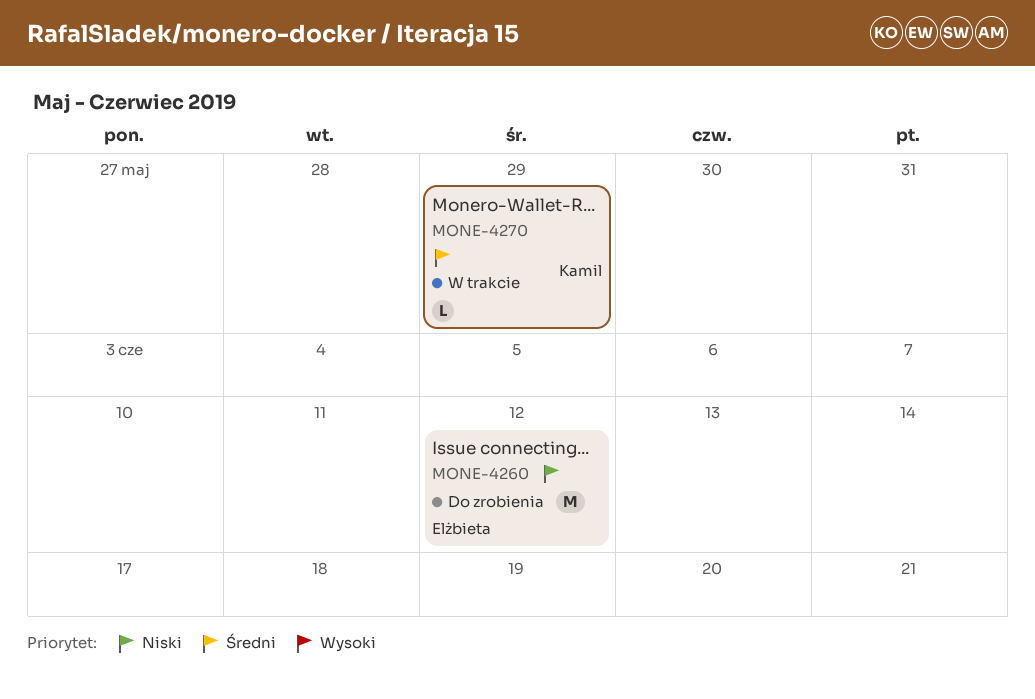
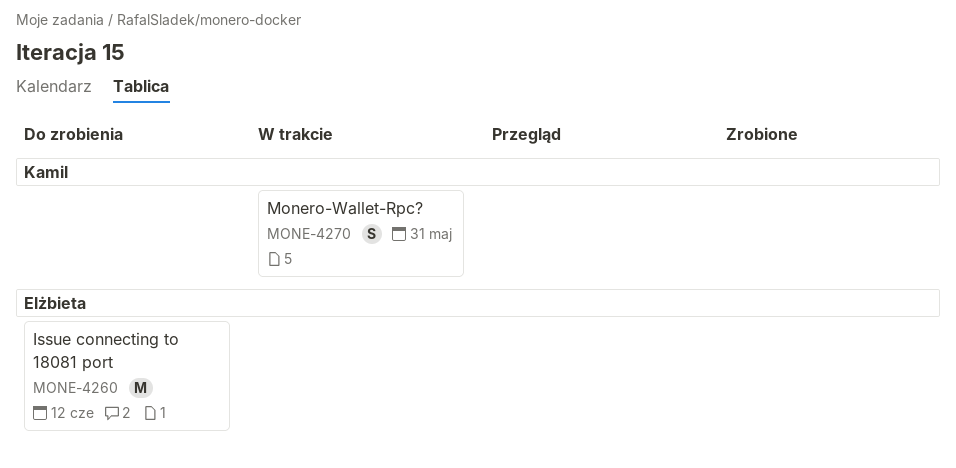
MONE-4270, estimate: L -> S
MONE-4270, due: May 29 -> May 31

